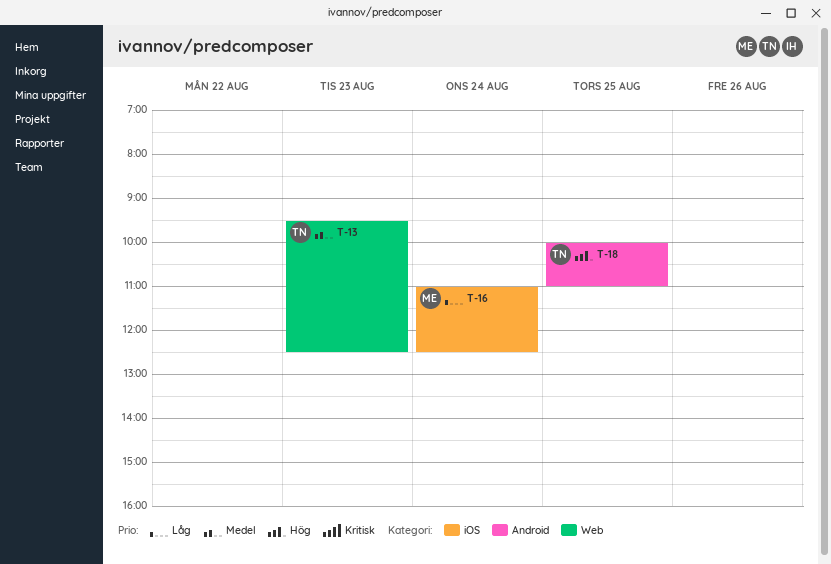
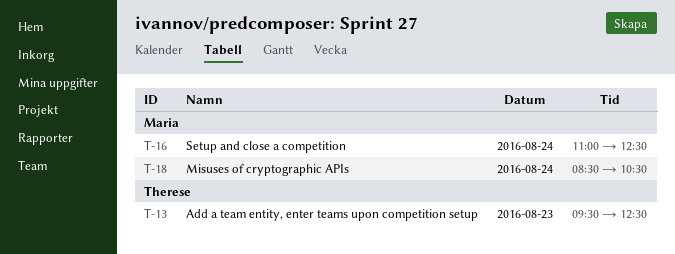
T-18, owner: Therese -> Maria
T-18, day: Aug 25 -> Aug 24
T-18, begins: 10:00 -> 08:30
T-18, ends: 11:00 -> 10:30

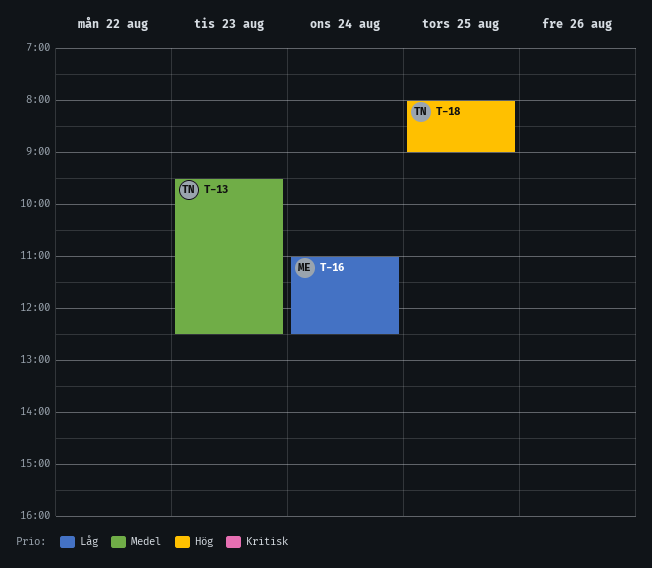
T-18, owner: Maria -> Therese
T-18, day: Aug 24 -> Aug 25
T-18, begins: 08:30 -> 08:00
T-18, ends: 10:30 -> 09:00

